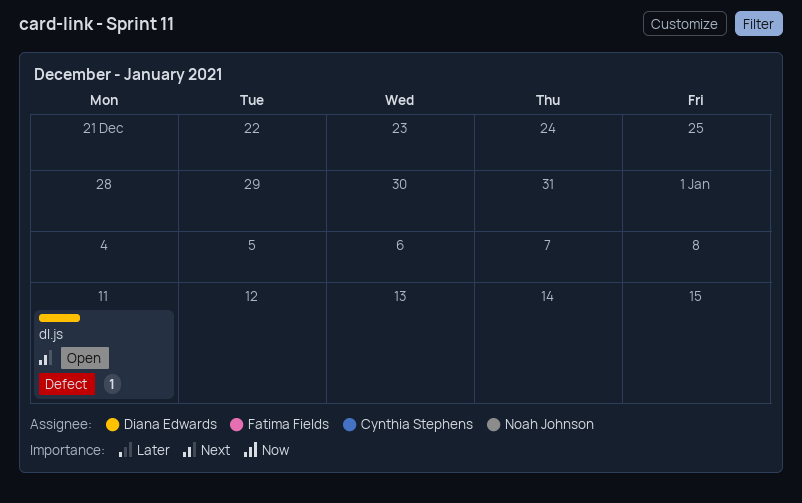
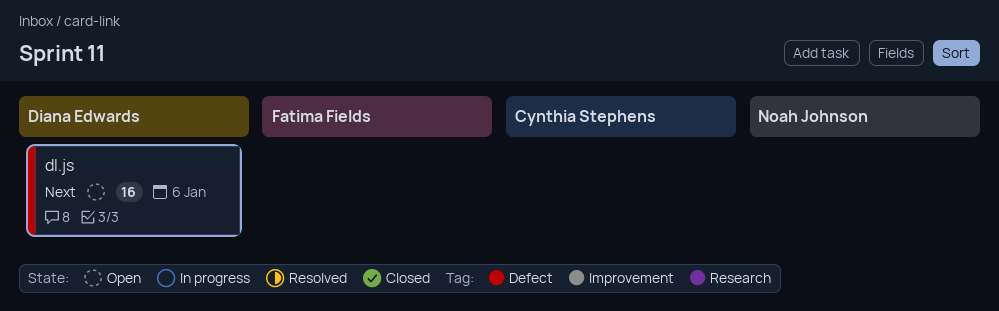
dl.js, estimate: 1 -> 16
dl.js, due: Jan 11 -> Jan 6

